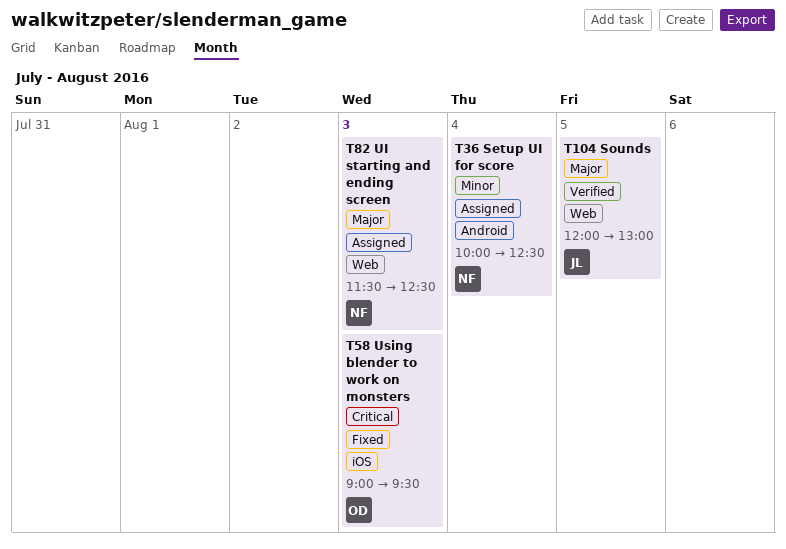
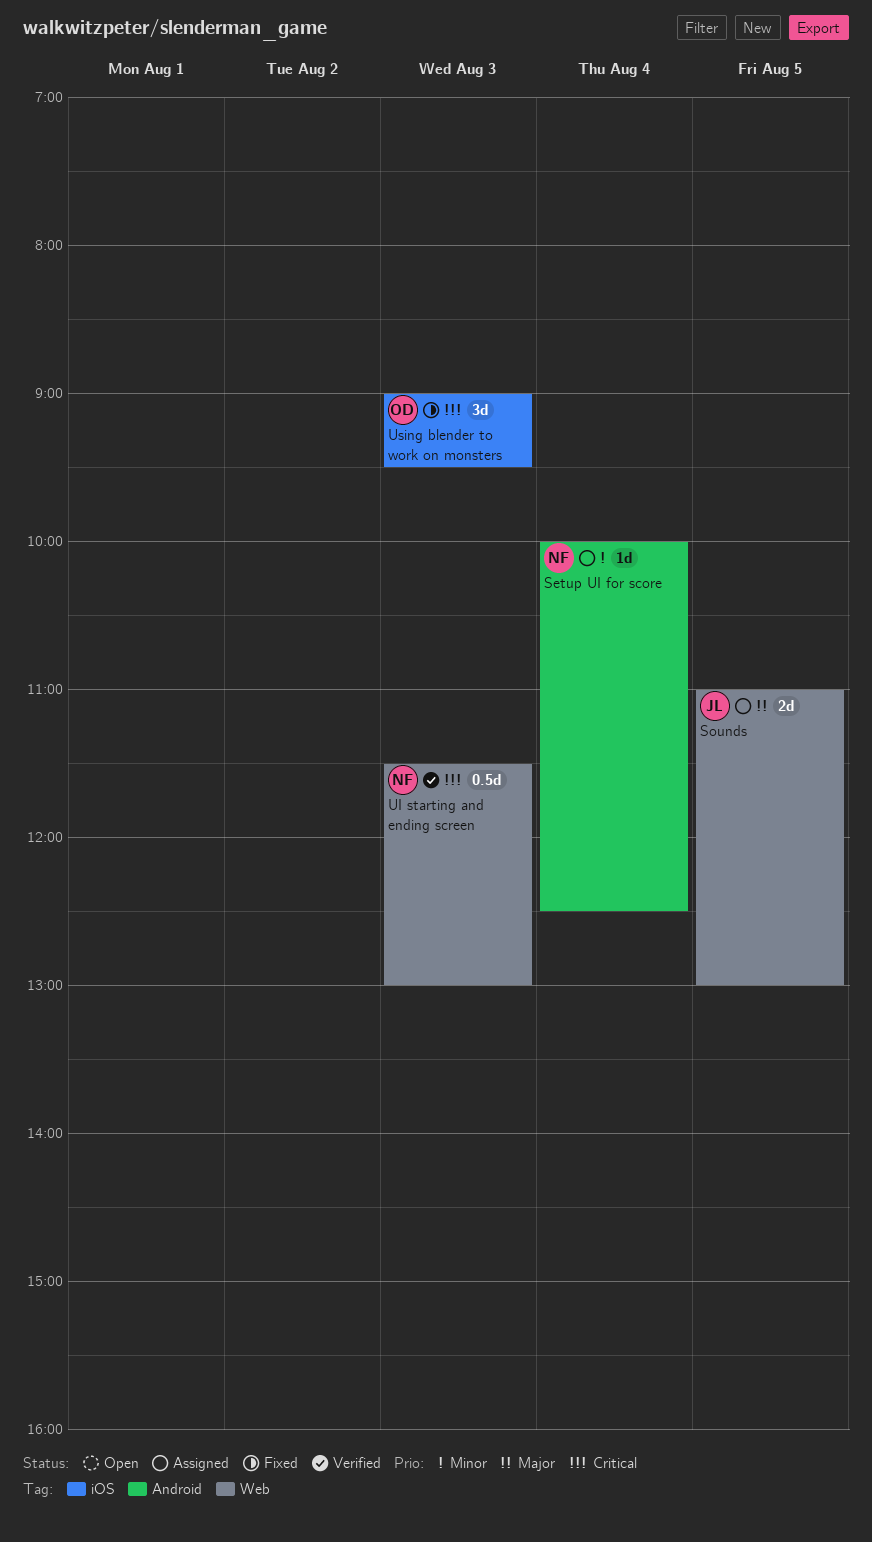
Sounds, status: Verified -> Assigned
Sounds, begins: 12:00 -> 11:00
UI starting and ending screen, status: Assigned -> Verified
UI starting and ending screen, priority: Major -> Critical
UI starting and ending screen, ends: 12:30 -> 13:00

